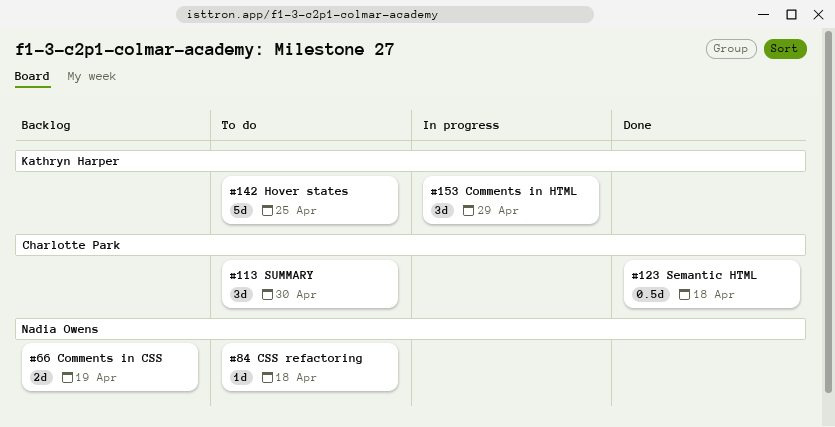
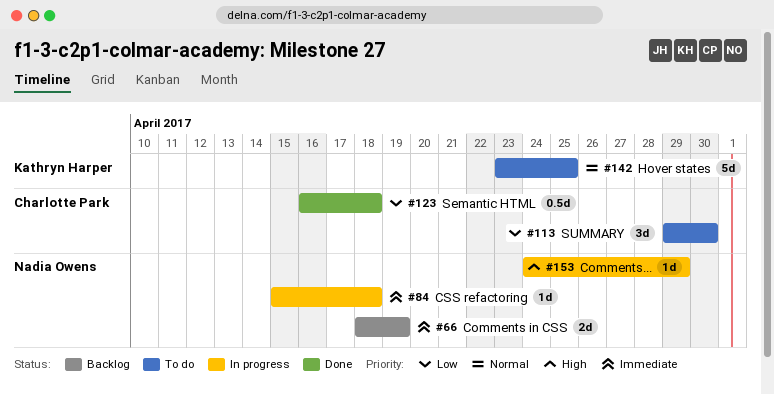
#84, status: To do -> In progress
#153, owner: Kathryn Harper -> Nadia Owens
#153, estimate: 3d -> 1d

